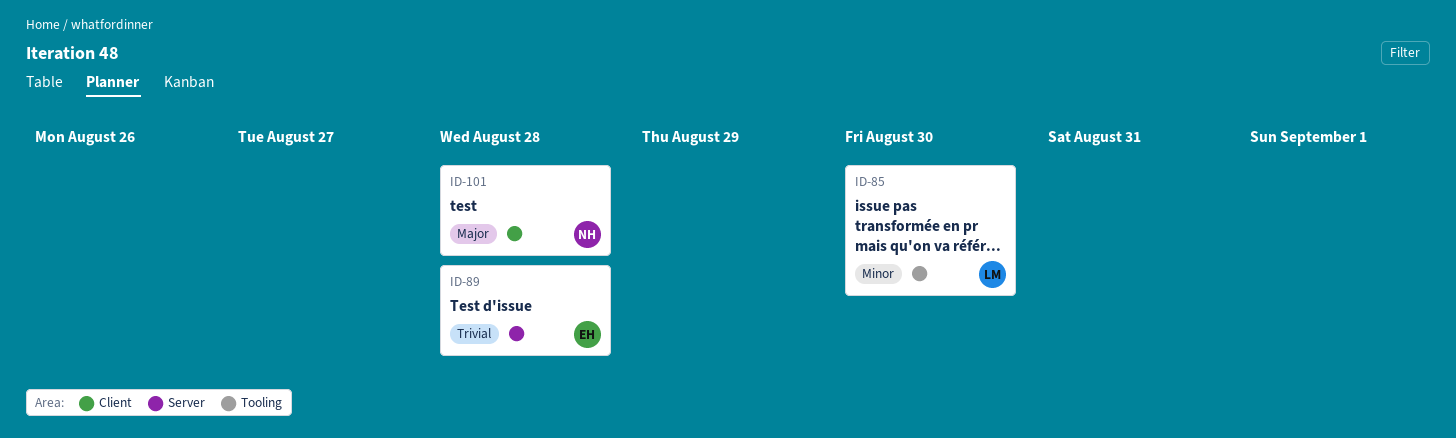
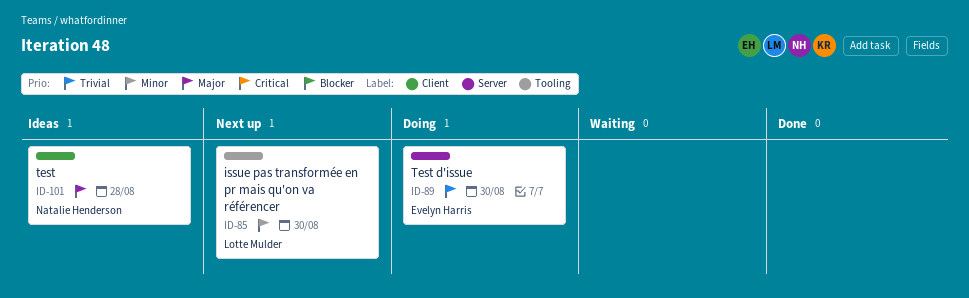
ID-89, due: Aug 28 -> Aug 30

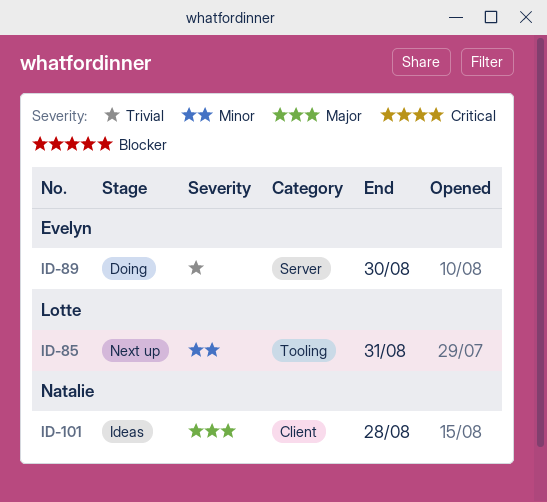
ID-85, due: Aug 30 -> Aug 31

